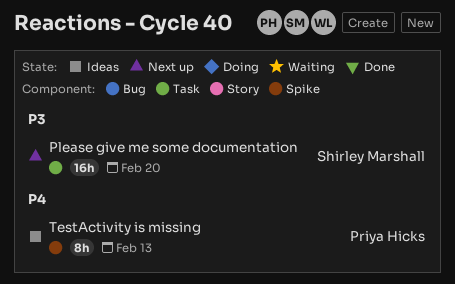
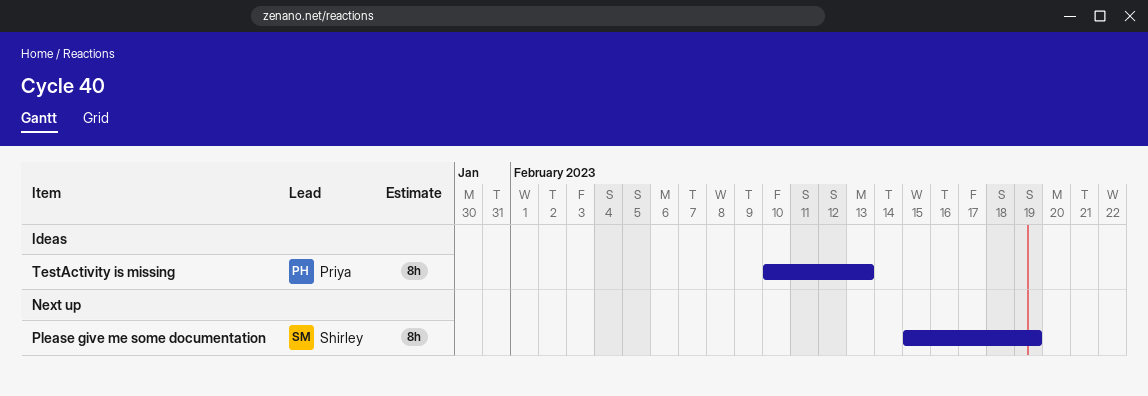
Please give me some documentation, estimate: 16h -> 8h
Please give me some documentation, due: Feb 20 -> Feb 19

